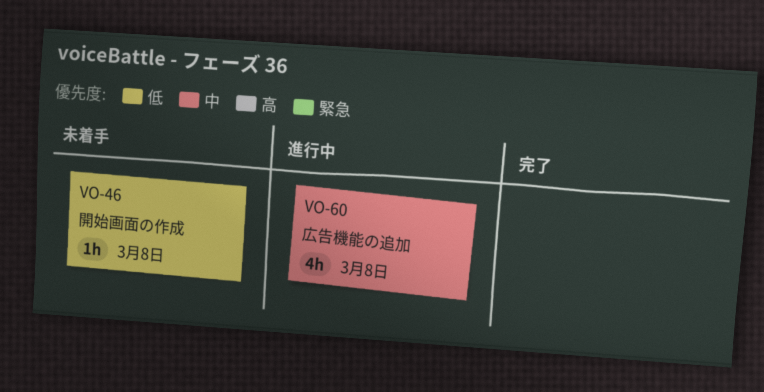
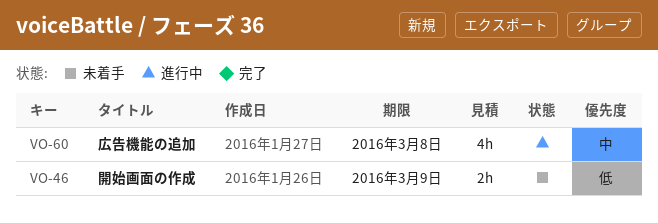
VO-46, estimate: 1h -> 2h
VO-46, due: Mar 8 -> Mar 9

